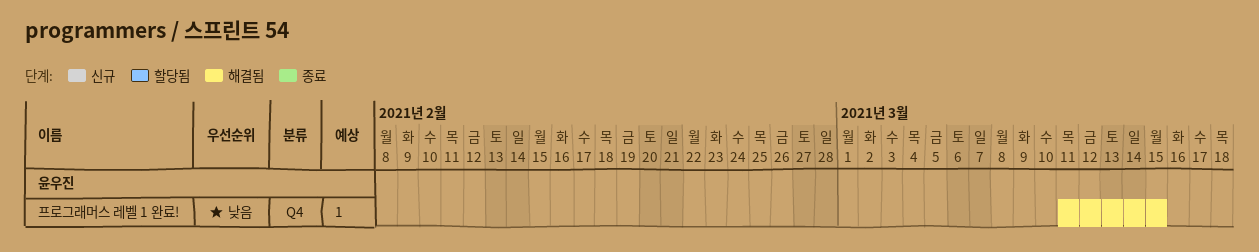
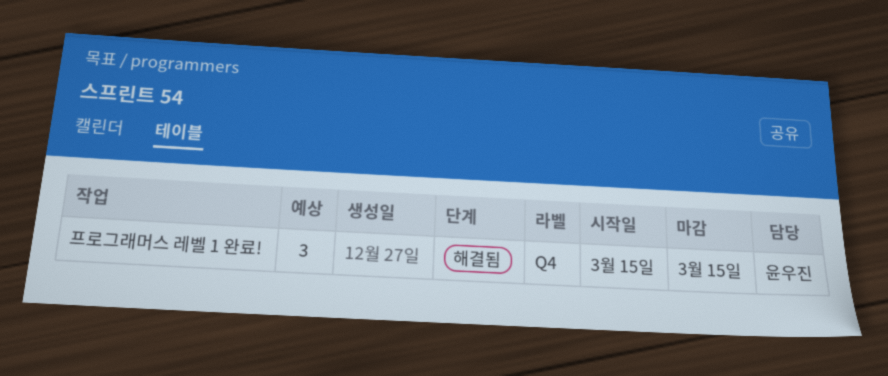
프로그래머스 레벨 1 완료!, estimate: 1 -> 3
프로그래머스 레벨 1 완료!, start: Mar 11 -> Mar 15

